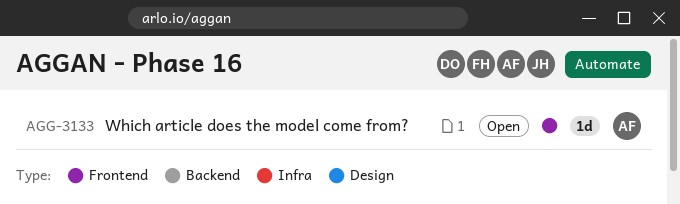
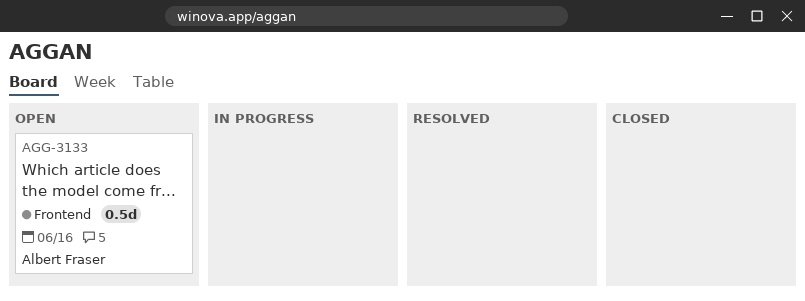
AGG-3133, estimate: 1d -> 0.5d

